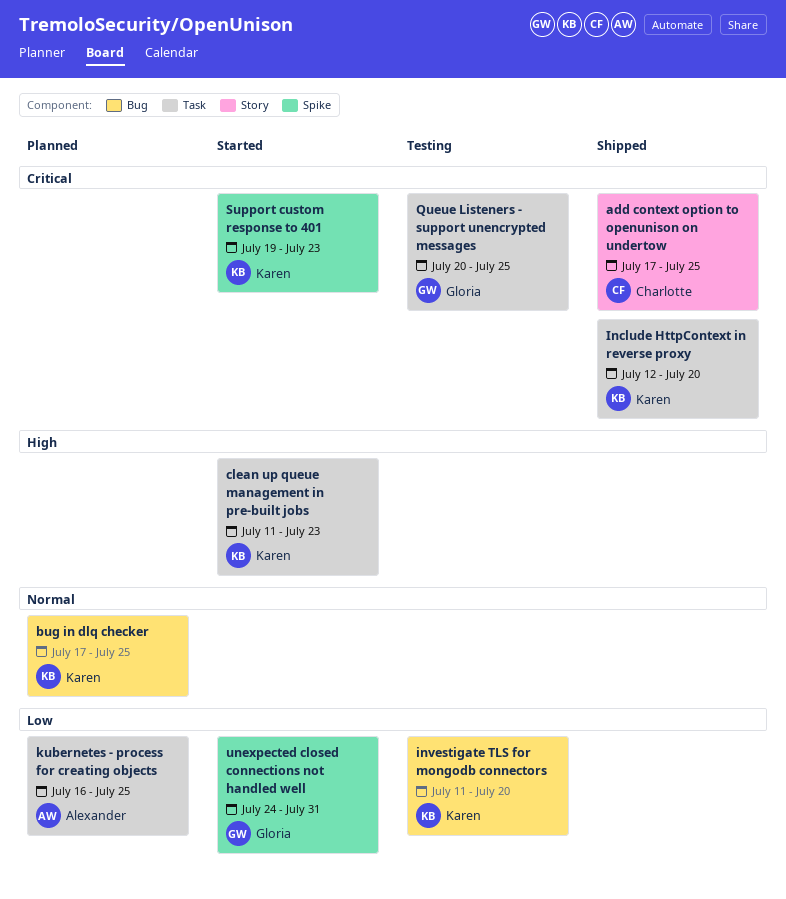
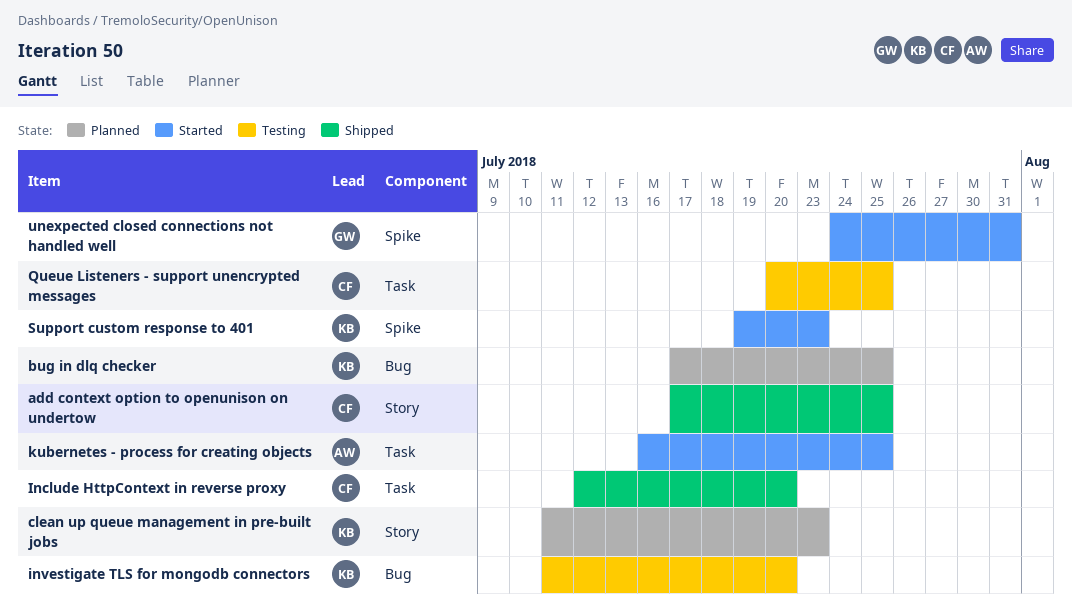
clean up queue management in pre-built jobs, status: Started -> Planned
clean up queue management in pre-built jobs, label: Task -> Story
Include HttpContext in reverse proxy, owner: Karen -> Charlotte
kubernetes - process for creating objects, status: Planned -> Started
Queue Listeners - support unencrypted messages, owner: Gloria -> Charlotte

